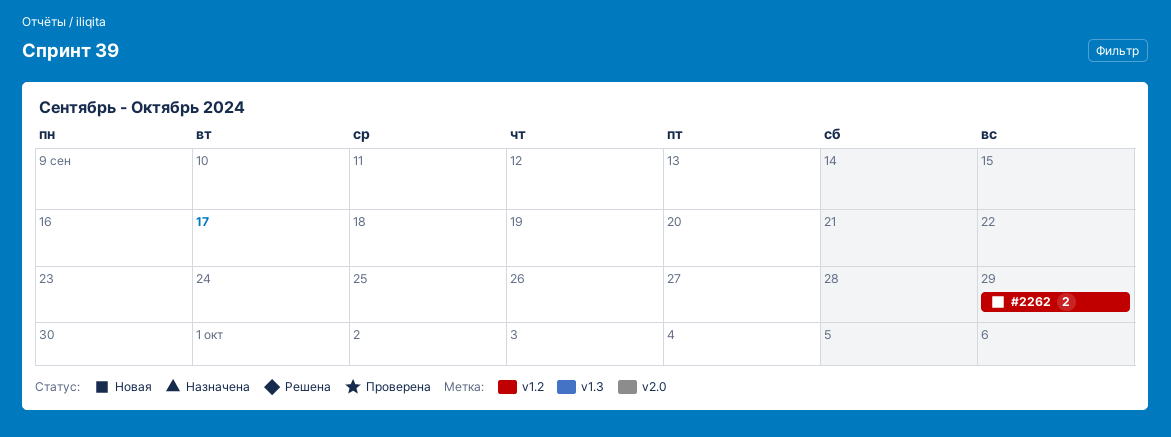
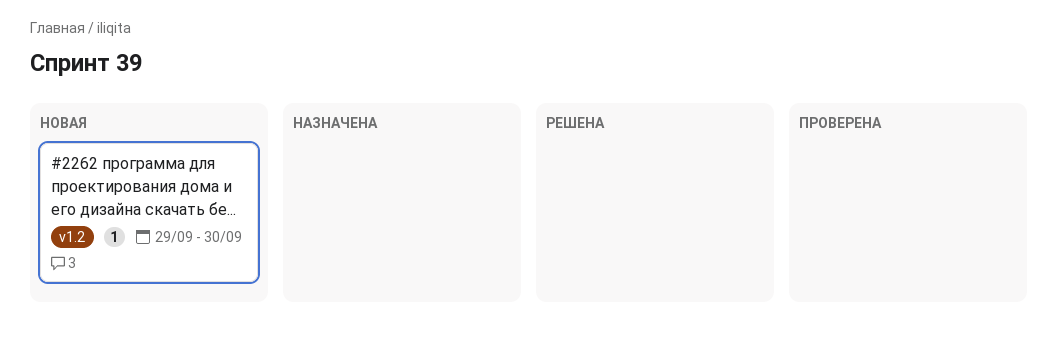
#2262, estimate: 2 -> 1
#2262, due: Sep 29 -> Sep 30

